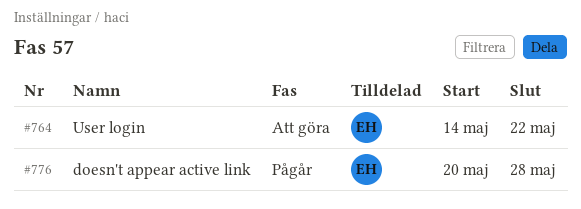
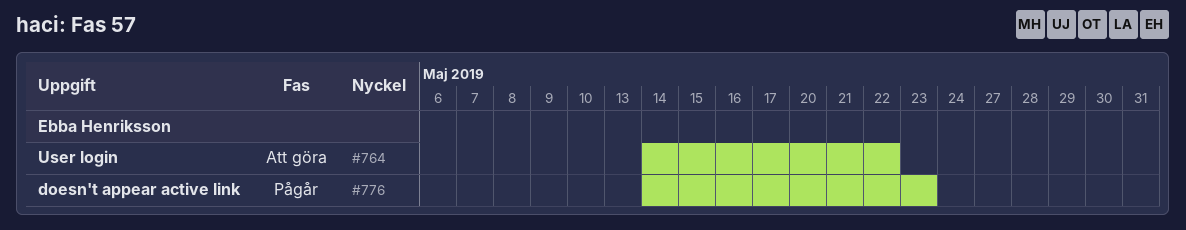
#776, start: May 20 -> May 14
#776, due: May 28 -> May 23

